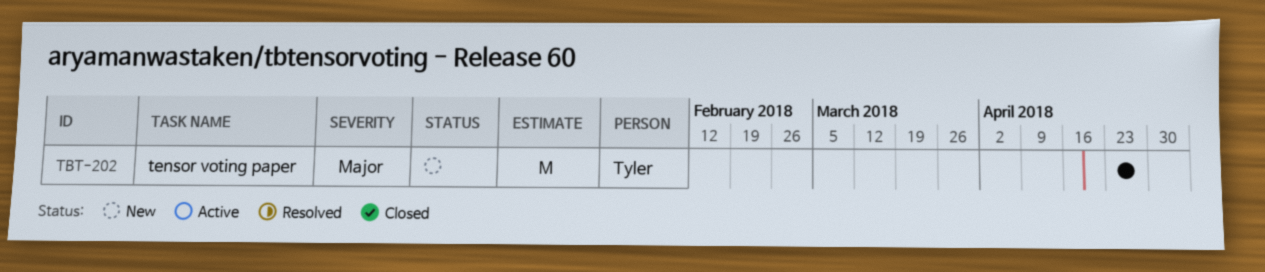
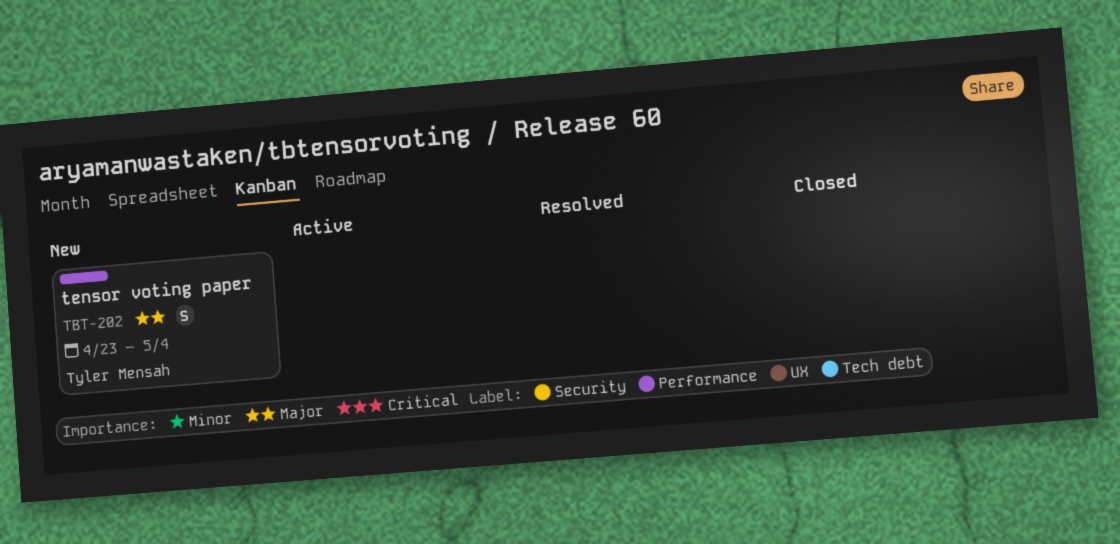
TBT-202, estimate: M -> S
TBT-202, due: Apr 27 -> May 4

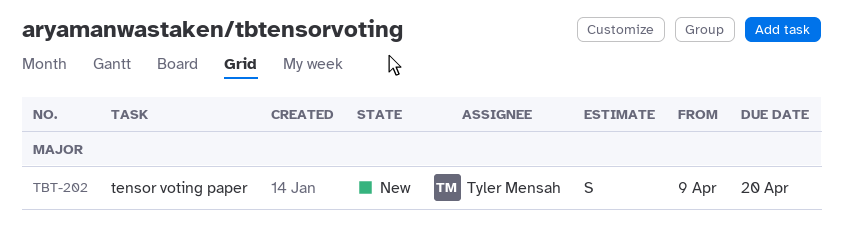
TBT-202, start: Apr 23 -> Apr 9
TBT-202, due: May 4 -> Apr 20

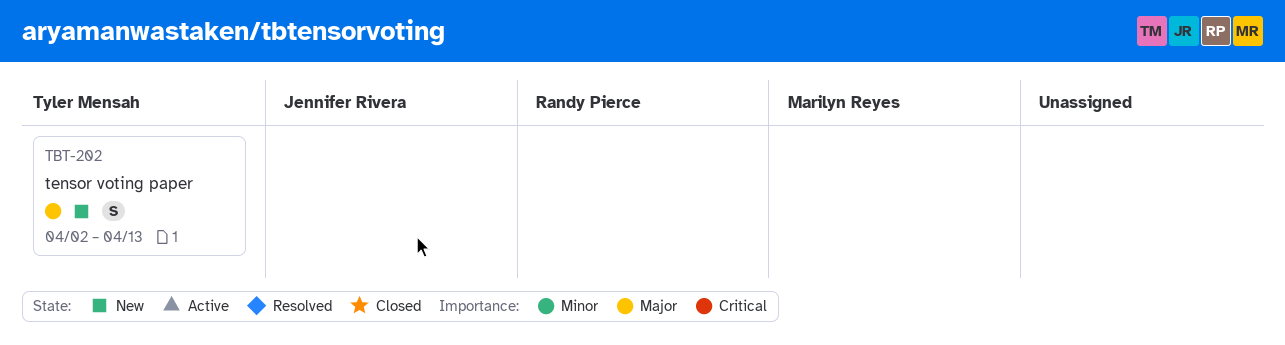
TBT-202, start: Apr 9 -> Apr 2
TBT-202, due: Apr 20 -> Apr 13

